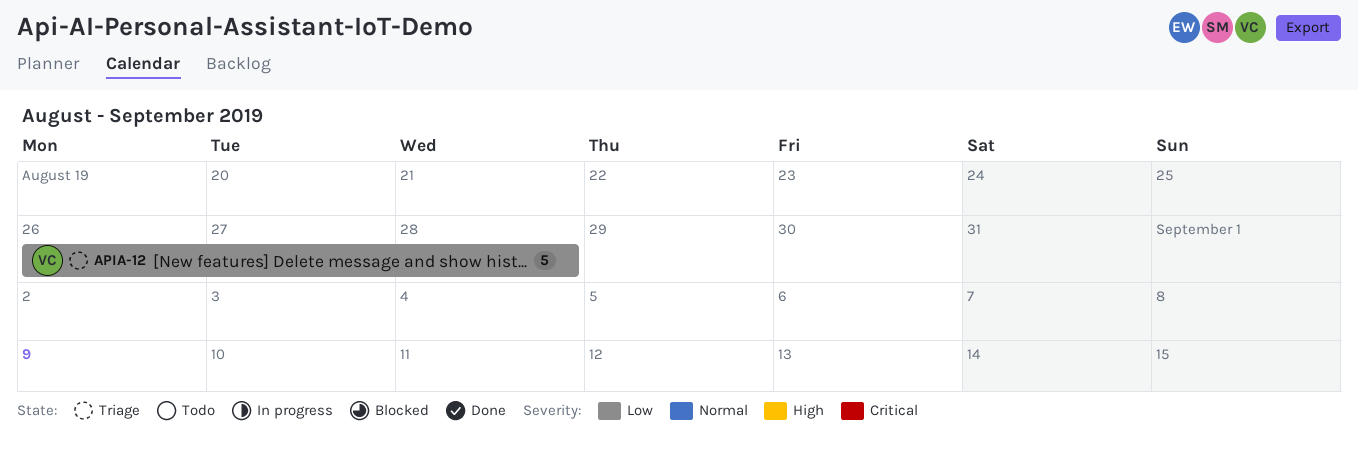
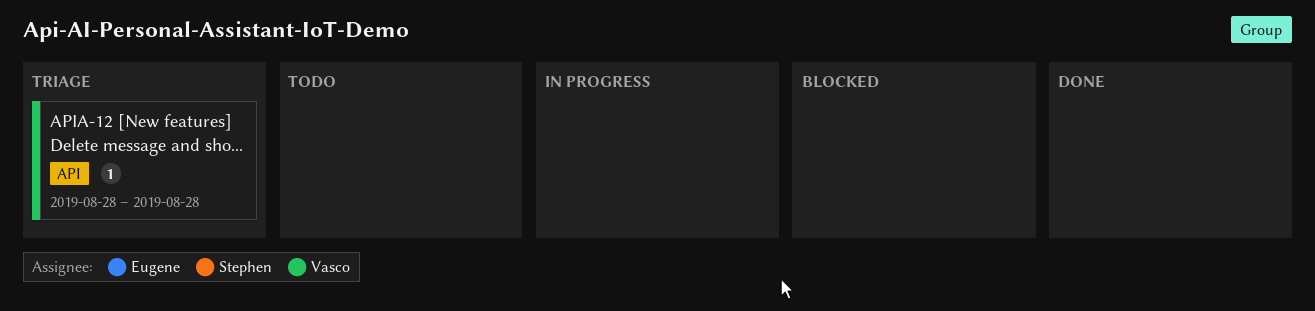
APIA-12, estimate: 5 -> 1
APIA-12, start: Aug 26 -> Aug 28

